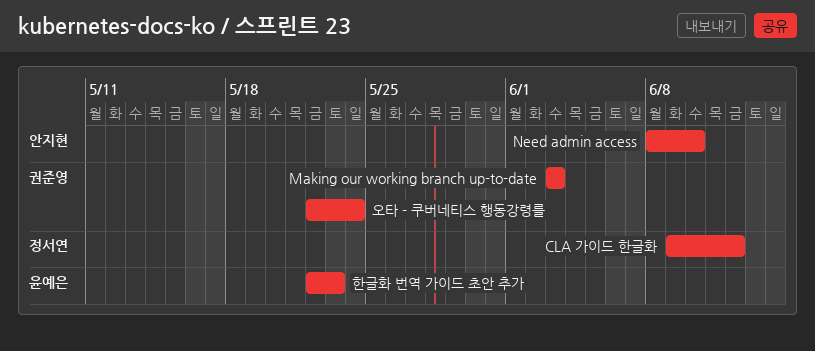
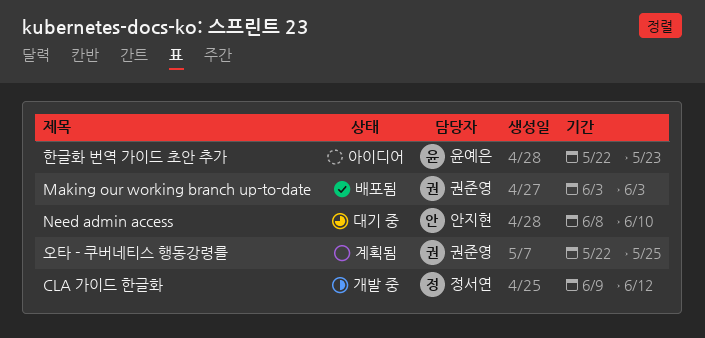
오타 - 쿠버네티스 행동강령를, due: May 24 -> May 25

